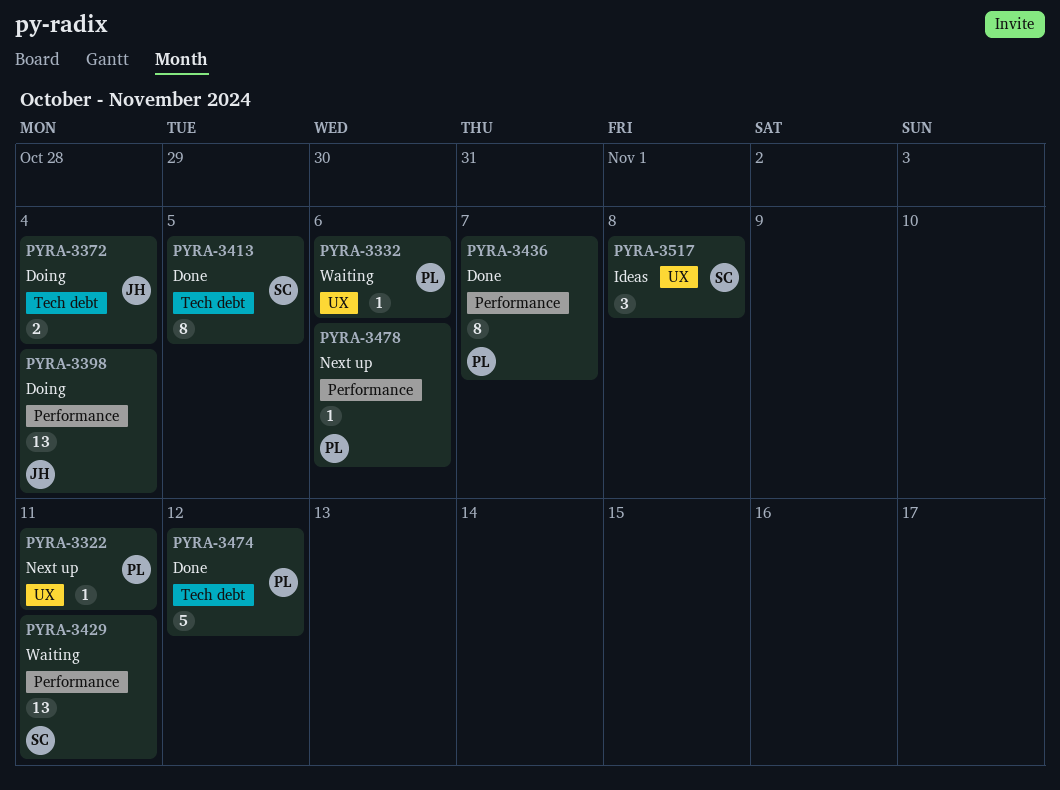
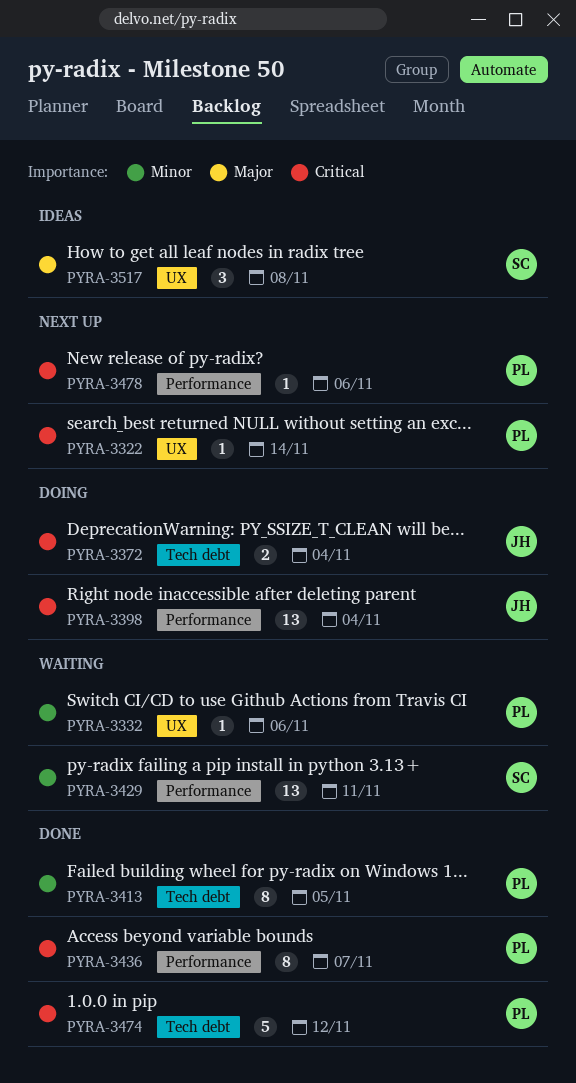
PYRA-3322, due: Nov 11 -> Nov 14
PYRA-3413, owner: SC -> PL

